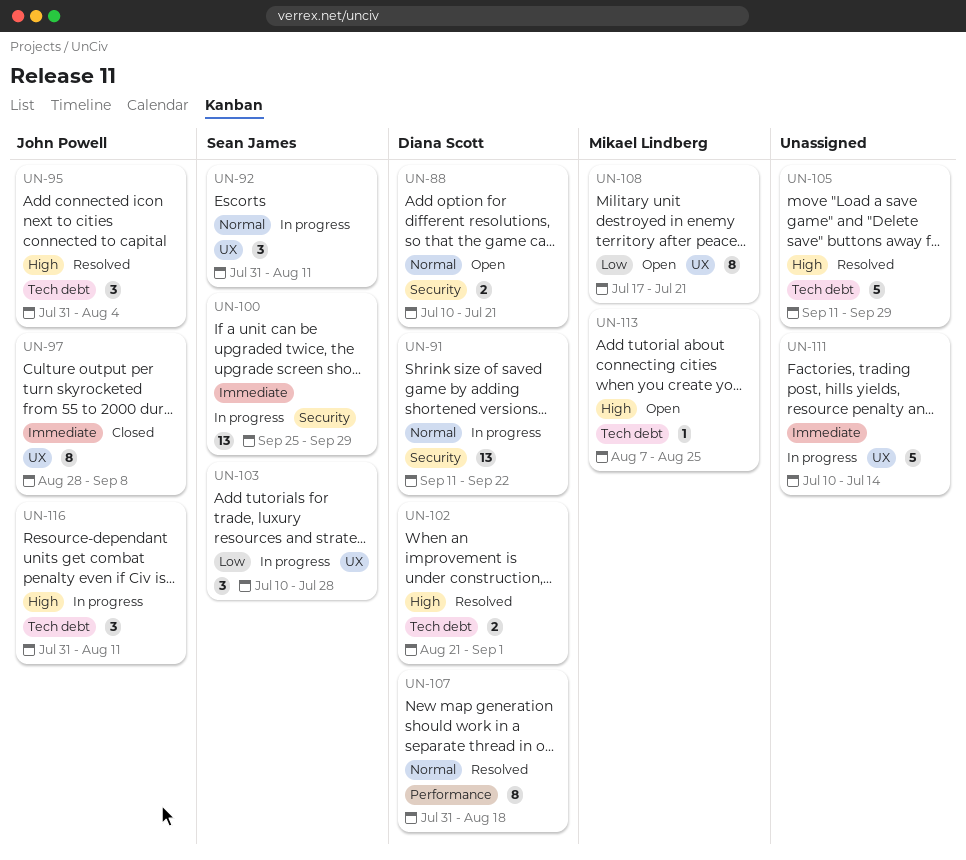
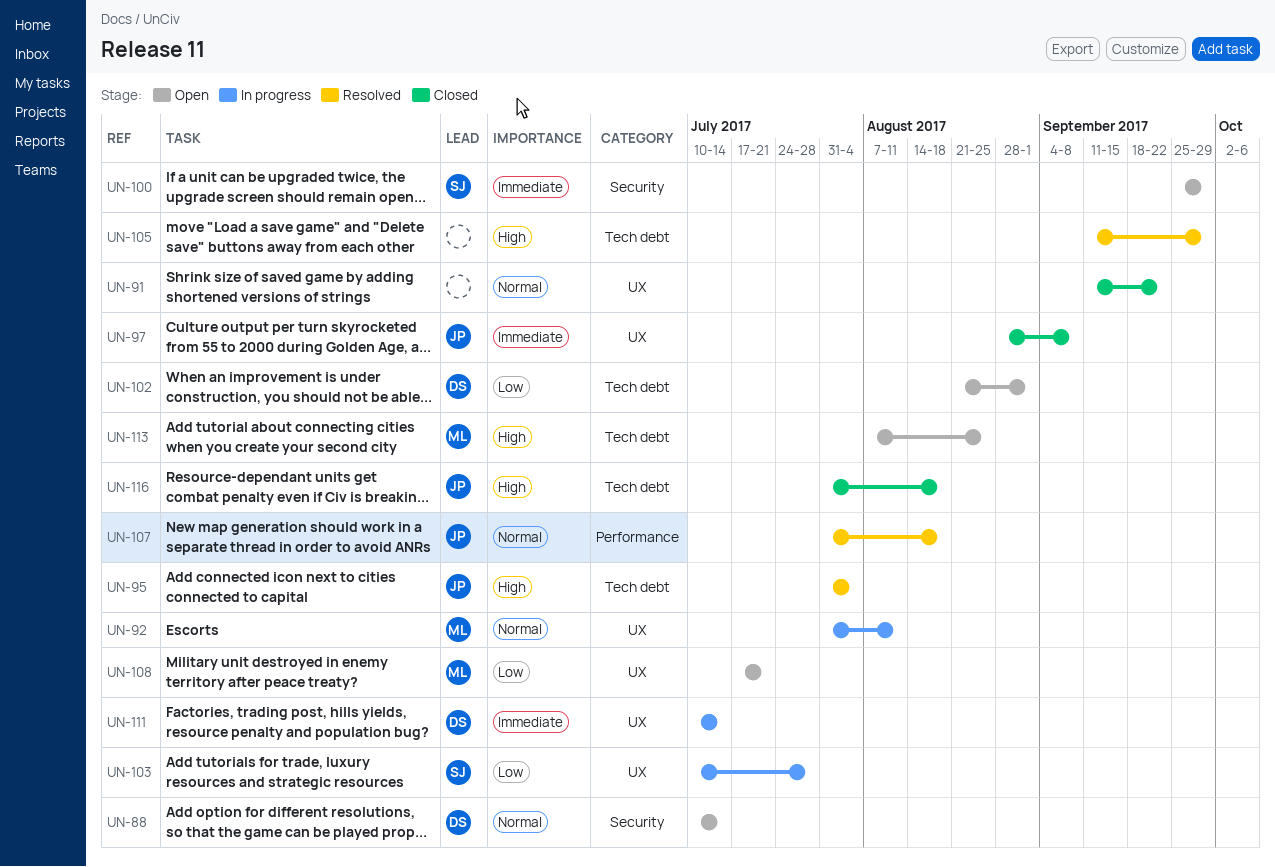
UN-88, due: Jul 21 -> Jul 14
UN-91, status: In progress -> Closed
UN-91, owner: Diana Scott -> none
UN-91, label: Security -> UX
UN-92, owner: Sean James -> Mikael Lindberg
UN-100, status: In progress -> Open
UN-102, status: Resolved -> Open
UN-102, priority: High -> Low
UN-107, owner: Diana Scott -> John Powell
UN-111, owner: none -> Diana Scott
UN-116, status: In progress -> Closed
UN-116, due: Aug 11 -> Aug 18

